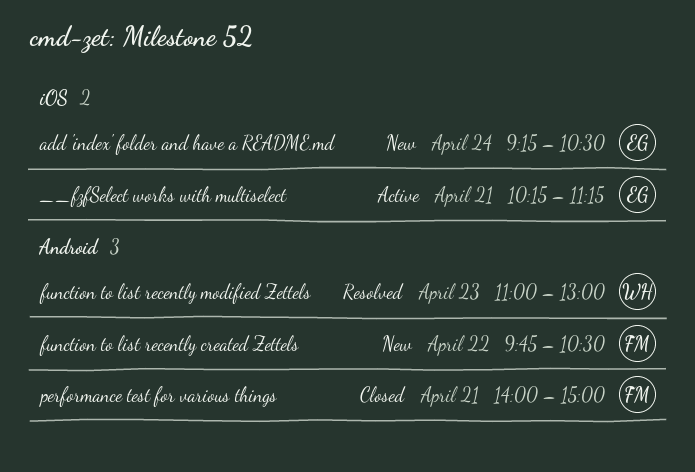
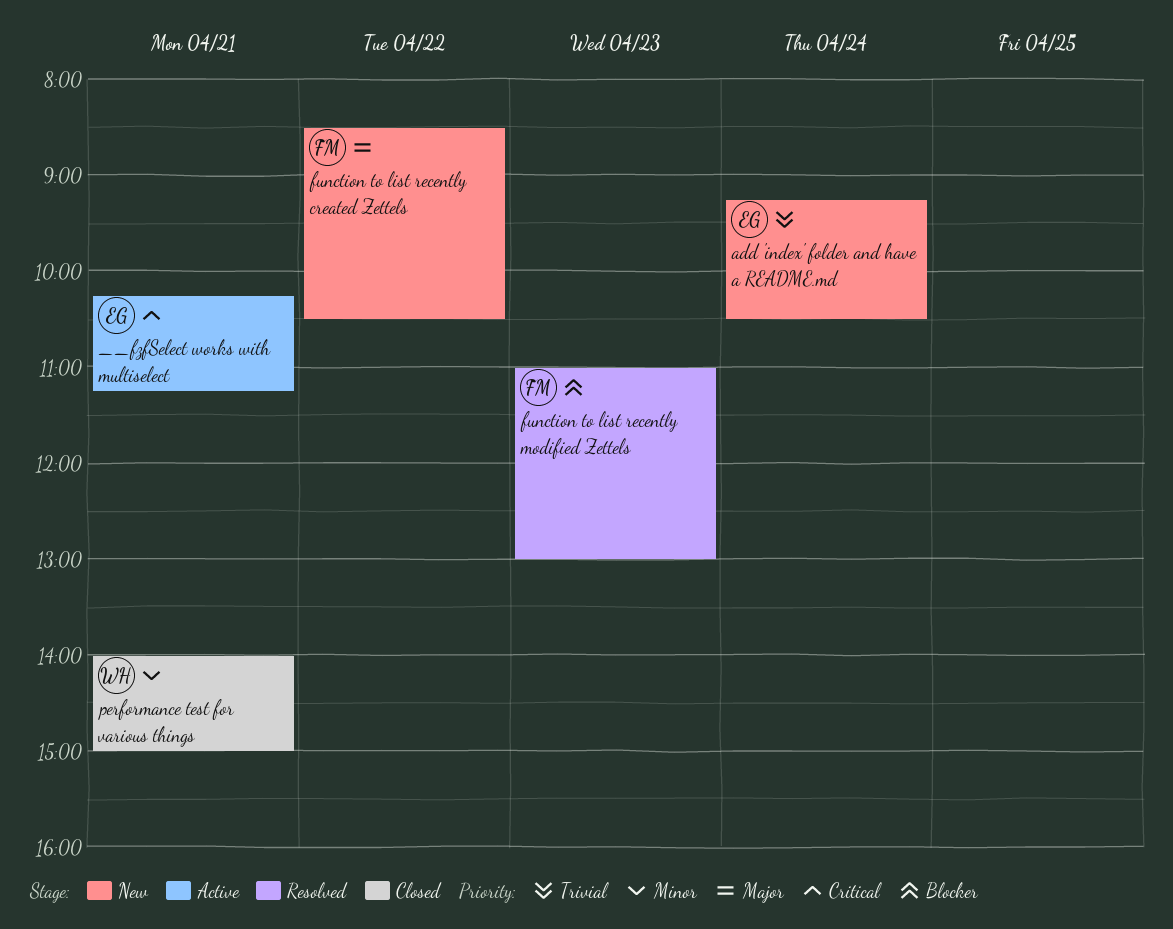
function to list recently created Zettels, begins: 09:45 -> 08:30
function to list recently modified Zettels, owner: WH -> FM
performance test for various things, owner: FM -> WH

